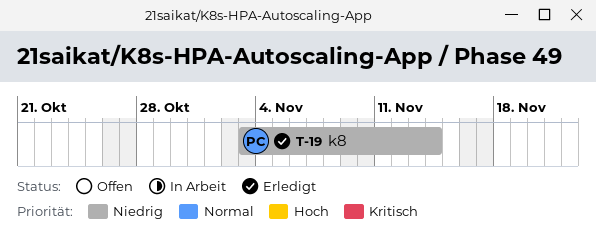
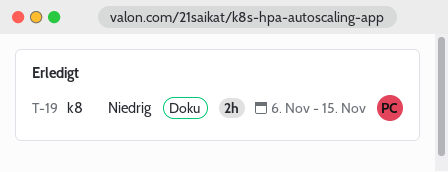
T-19, start: Nov 3 -> Nov 6
T-19, due: Nov 14 -> Nov 15

